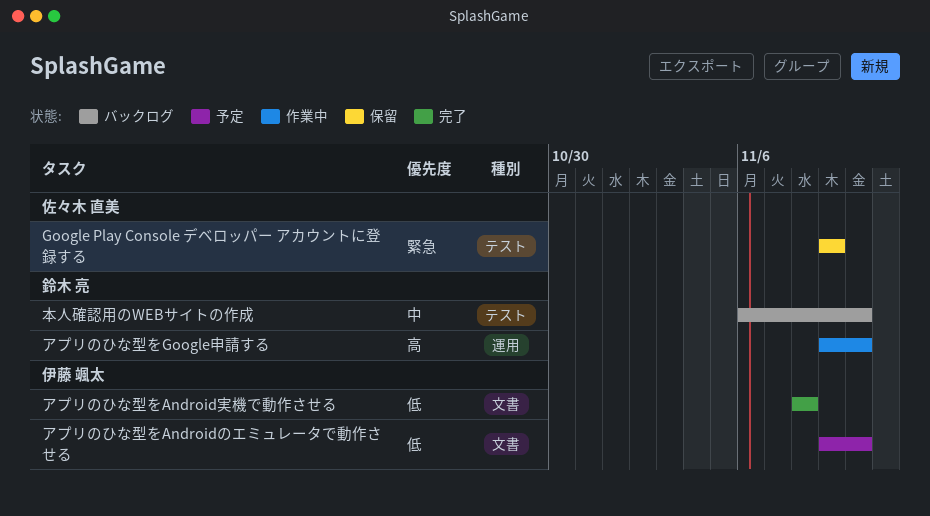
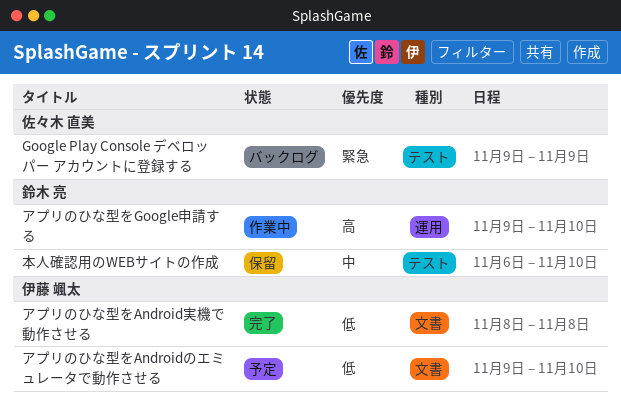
Google Play Console デベロッパー アカウントに登録する, status: 保留 -> バックログ
本人確認用のWEBサイトの作成, status: バックログ -> 保留

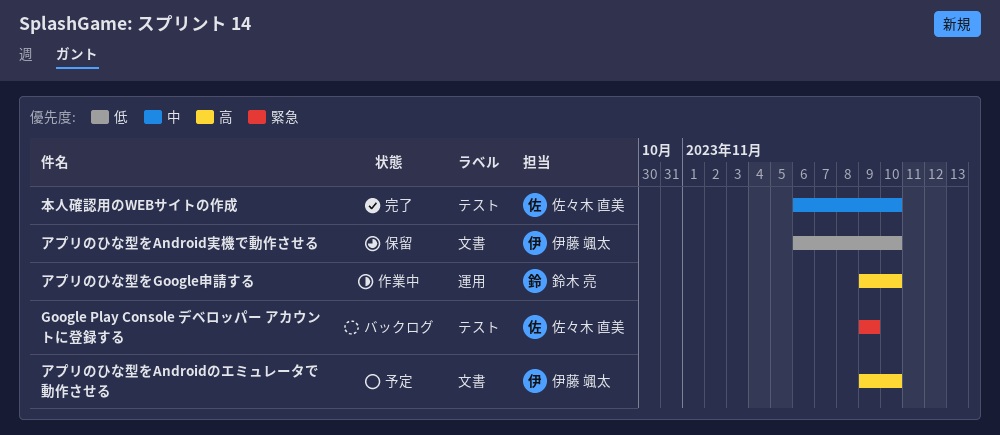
アプリのひな型をAndroidのエミュレータで動作させる, priority: 低 -> 高
アプリのひな型をAndroid実機で動作させる, status: 完了 -> 保留
アプリのひな型をAndroid実機で動作させる, start: Nov 8 -> Nov 6
アプリのひな型をAndroid実機で動作させる, due: Nov 8 -> Nov 10
本人確認用のWEBサイトの作成, status: 保留 -> 完了
本人確認用のWEBサイトの作成, owner: 鈴木 亮 -> 佐々木 直美

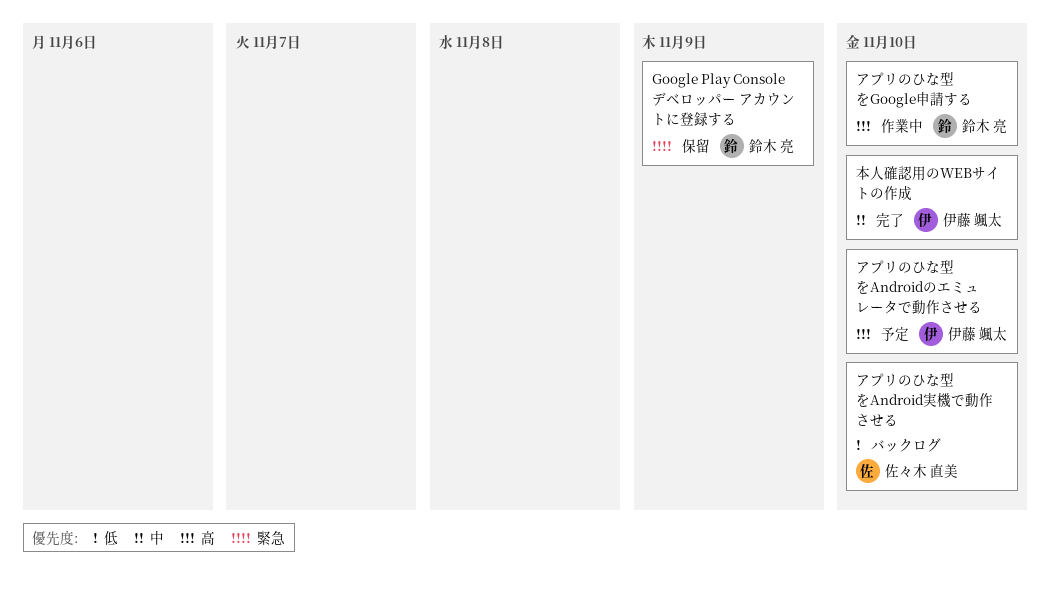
Google Play Console デベロッパー アカウントに登録する, status: バックログ -> 保留
Google Play Console デベロッパー アカウントに登録する, owner: 佐々木 直美 -> 鈴木 亮
アプリのひな型をAndroid実機で動作させる, status: 保留 -> バックログ
アプリのひな型をAndroid実機で動作させる, owner: 伊藤 颯太 -> 佐々木 直美
本人確認用のWEBサイトの作成, owner: 佐々木 直美 -> 伊藤 颯太

